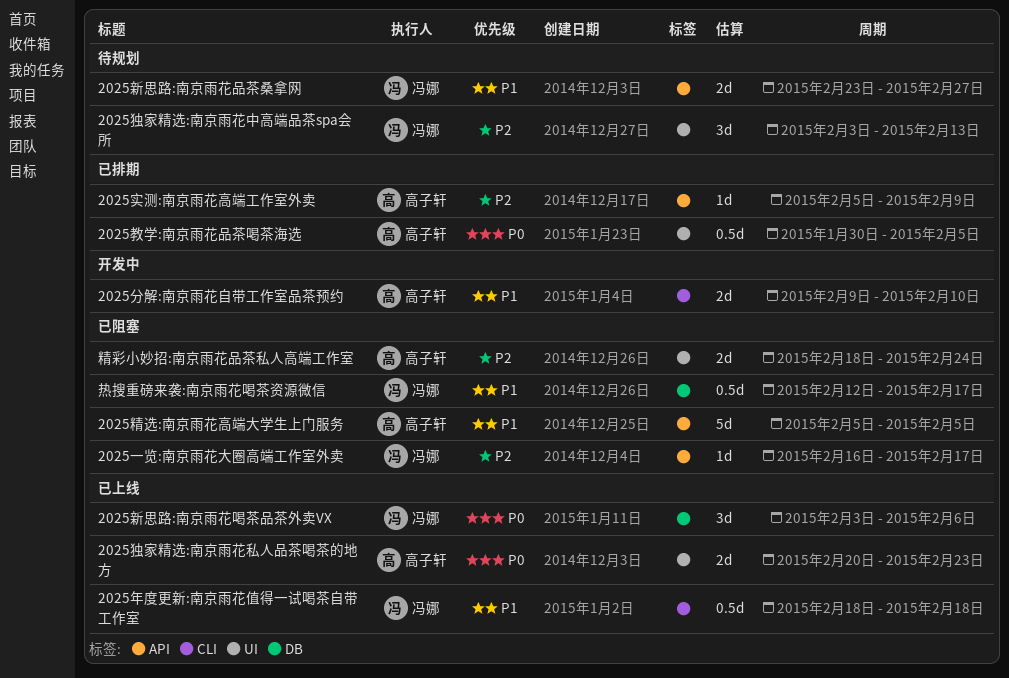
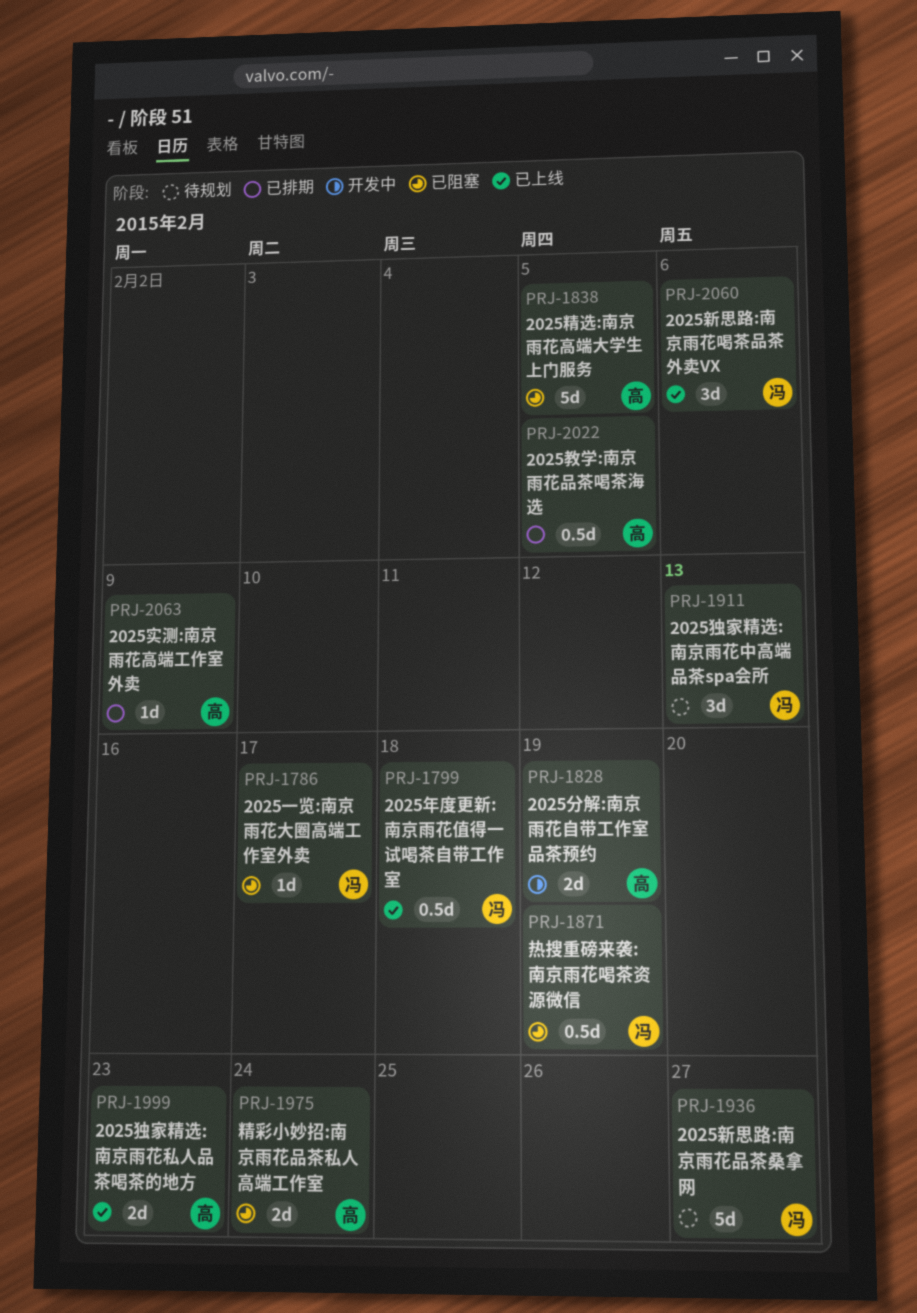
2025分解:南京雨花自带工作室品茶预约, due: Feb 10 -> Feb 19
2025新思路:南京雨花品茶桑拿网, estimate: 2d -> 5d
热搜重磅来袭:南京雨花喝茶资源微信, due: Feb 17 -> Feb 19

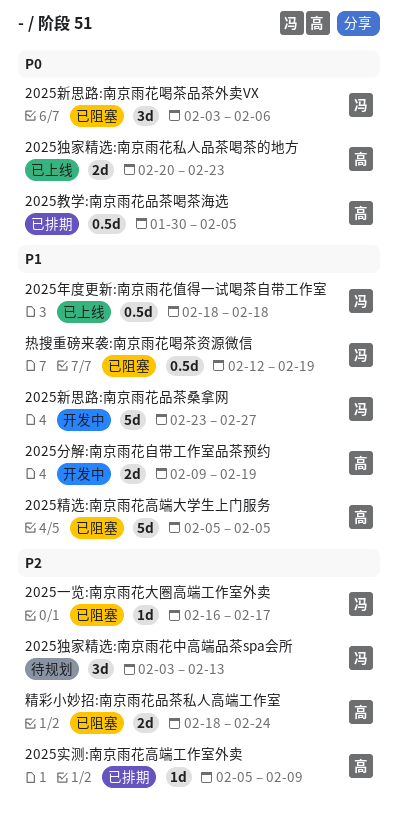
2025新思路:南京雨花品茶桑拿网, status: 待规划 -> 开发中
2025新思路:南京雨花喝茶品茶外卖VX, status: 已上线 -> 已阻塞

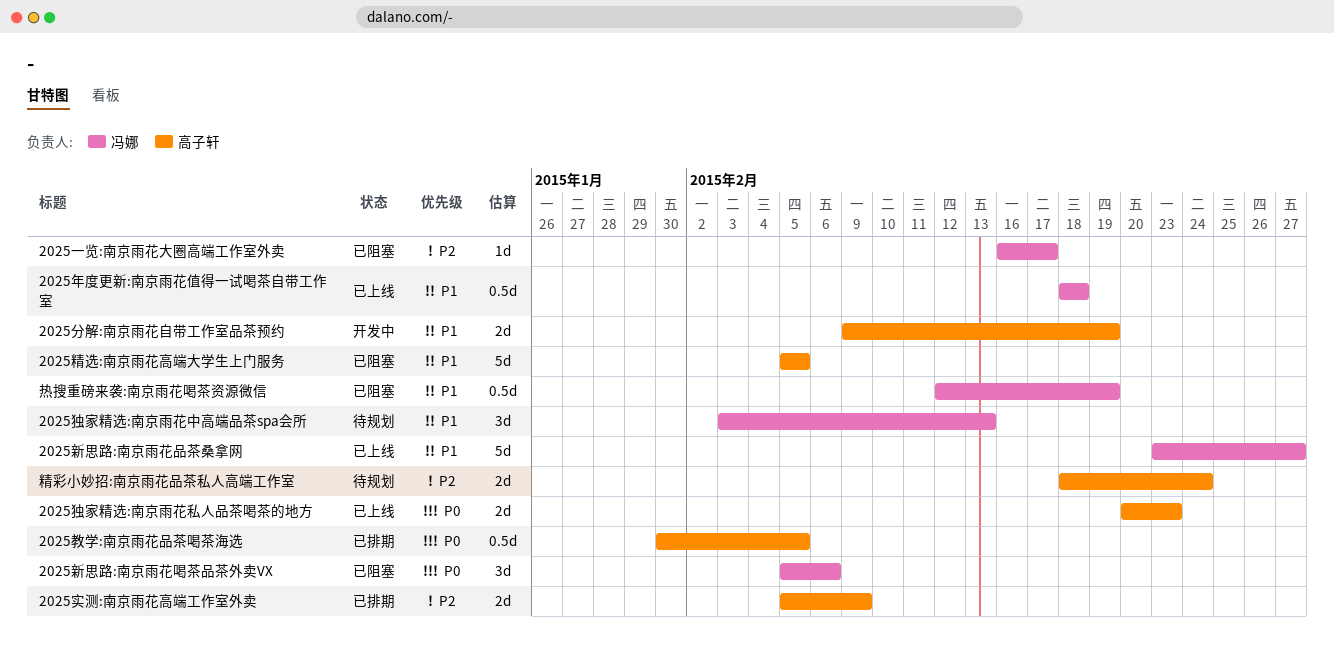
2025实测:南京雨花高端工作室外卖, estimate: 1d -> 2d
2025新思路:南京雨花品茶桑拿网, status: 开发中 -> 已上线
2025新思路:南京雨花喝茶品茶外卖VX, start: Feb 3 -> Feb 5
2025独家精选:南京雨花中高端品茶spa会所, priority: P2 -> P1
精彩小妙招:南京雨花品茶私人高端工作室, status: 已阻塞 -> 待规划

